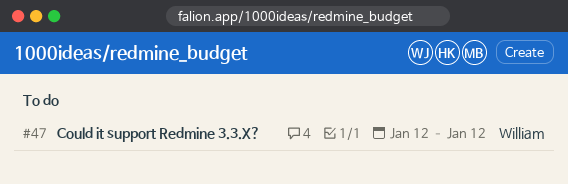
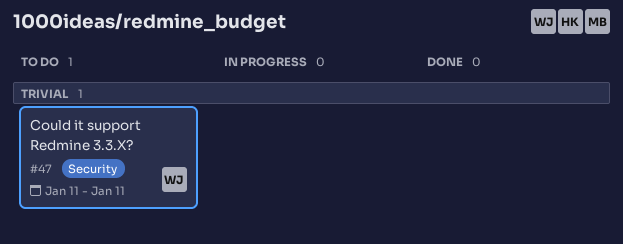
#47, start: Jan 12 -> Jan 11
#47, due: Jan 12 -> Jan 11

